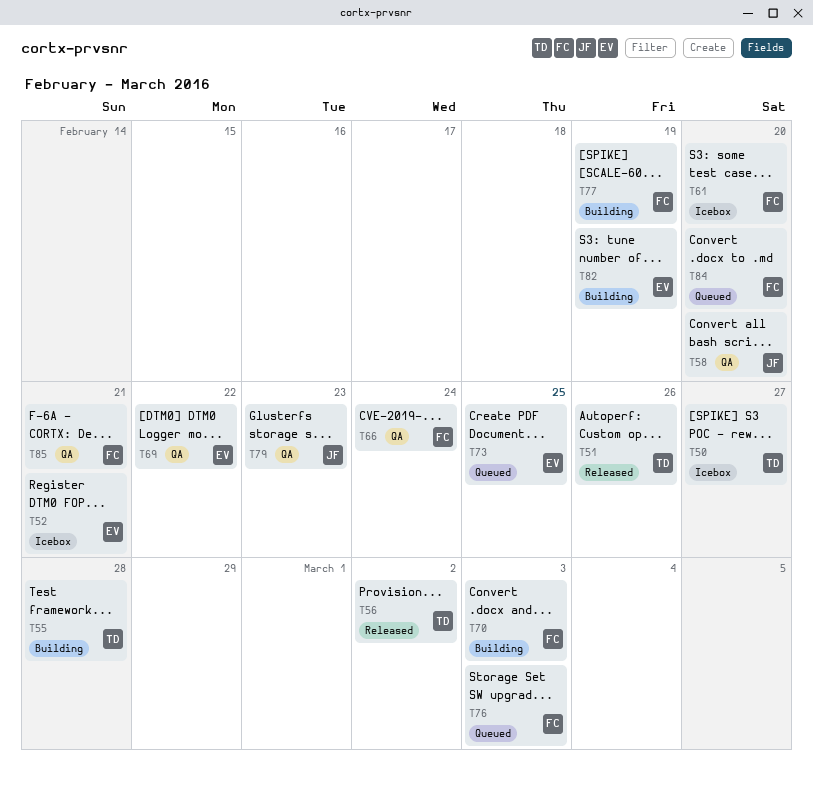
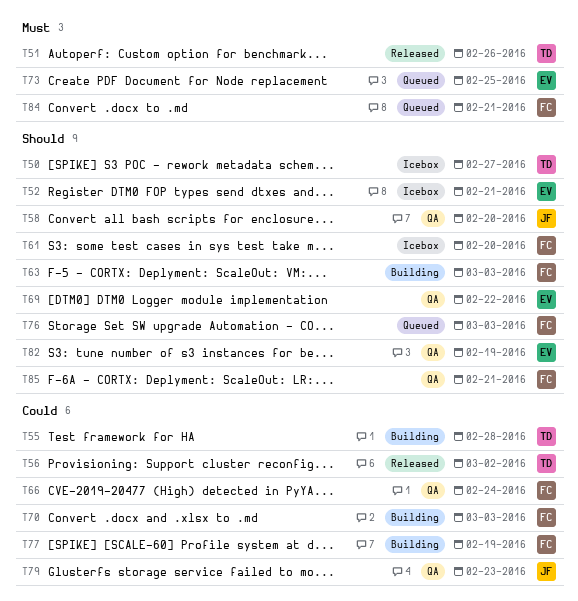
T63: none -> present
T82, status: Building -> QA
T84, due: Feb 20 -> Feb 21

